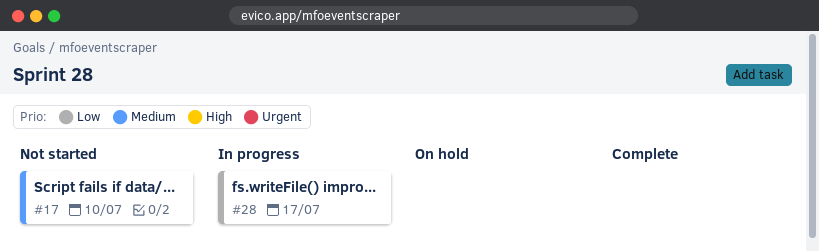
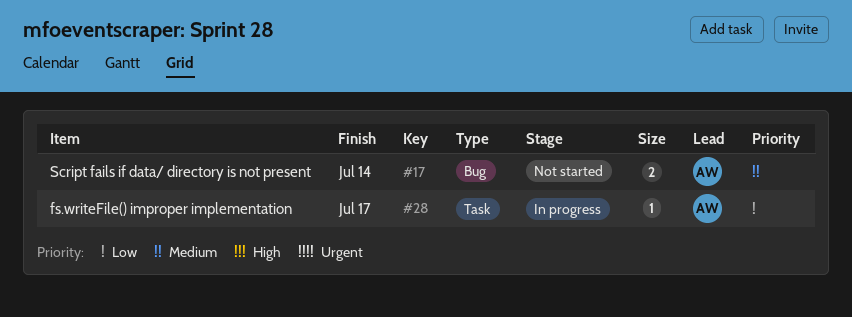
#17, due: Jul 10 -> Jul 14

